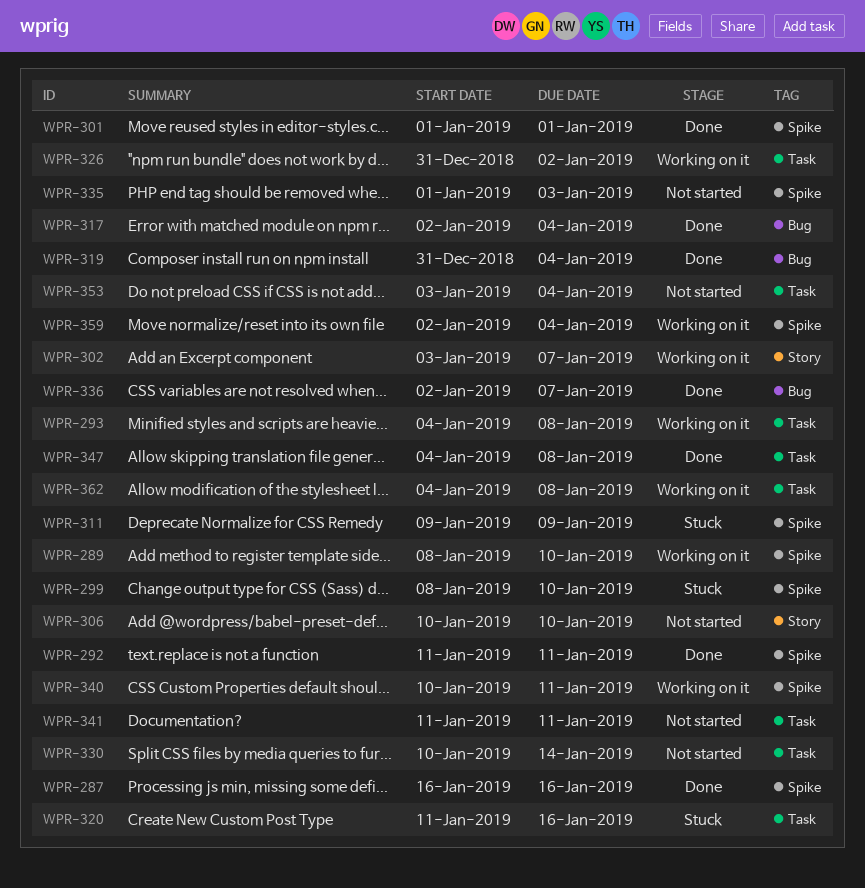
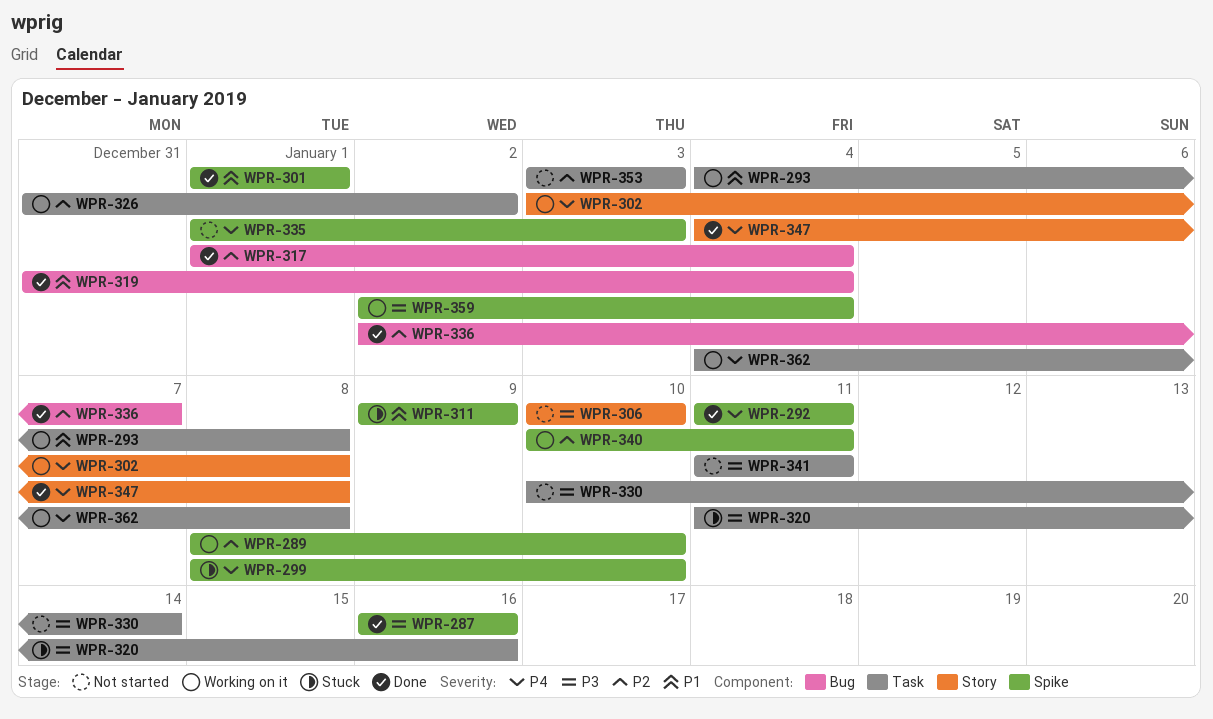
WPR-302, due: Jan 7 -> Jan 8
WPR-317, start: Jan 2 -> Jan 1
WPR-347, label: Task -> Story
WPR-353, due: Jan 4 -> Jan 3

